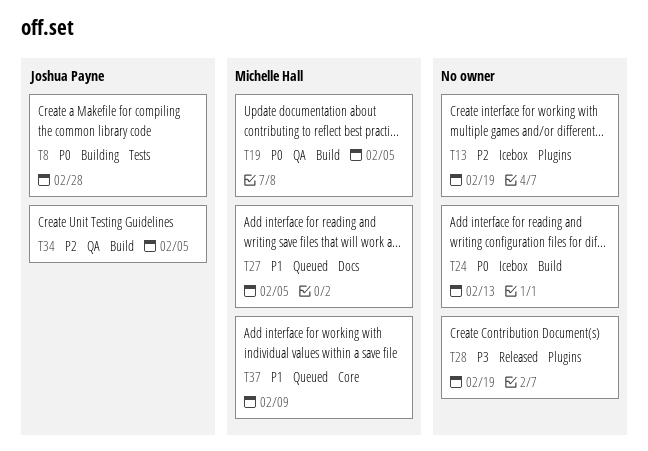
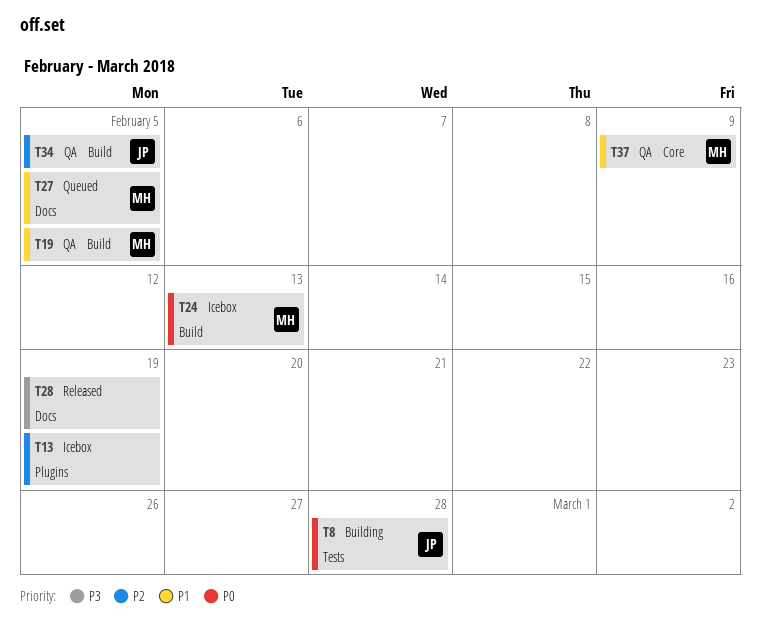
T19, priority: P0 -> P1
T24, owner: none -> Michelle Hall
T28, label: Plugins -> Docs
T37, status: Queued -> QA

